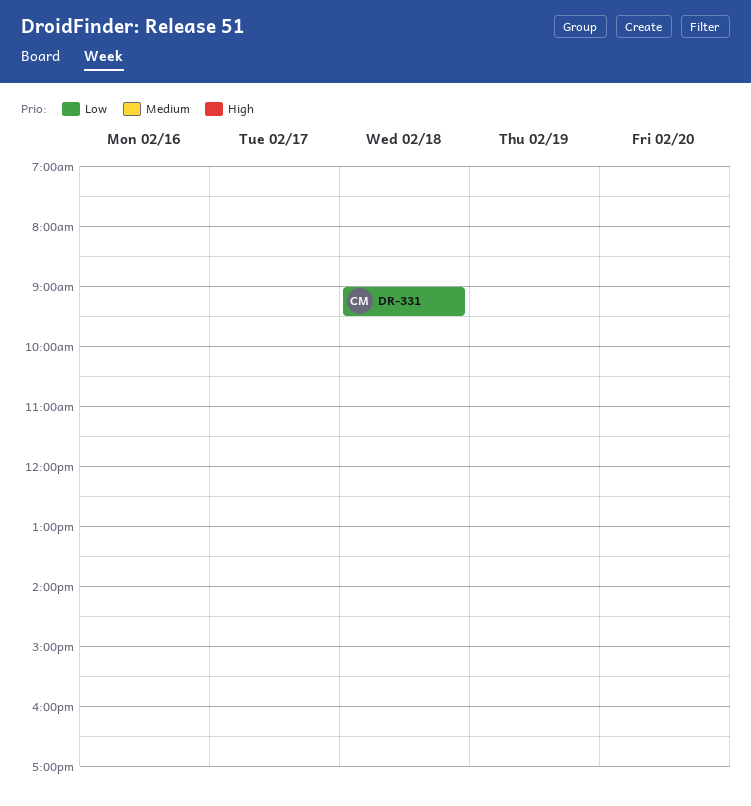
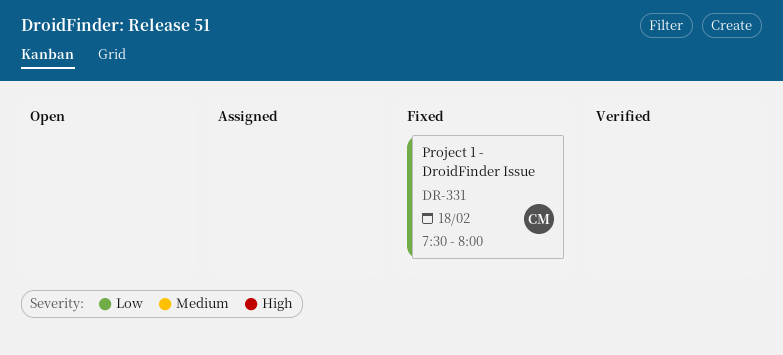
DR-331, begins: 09:00 -> 07:30
DR-331, ends: 09:30 -> 08:00

